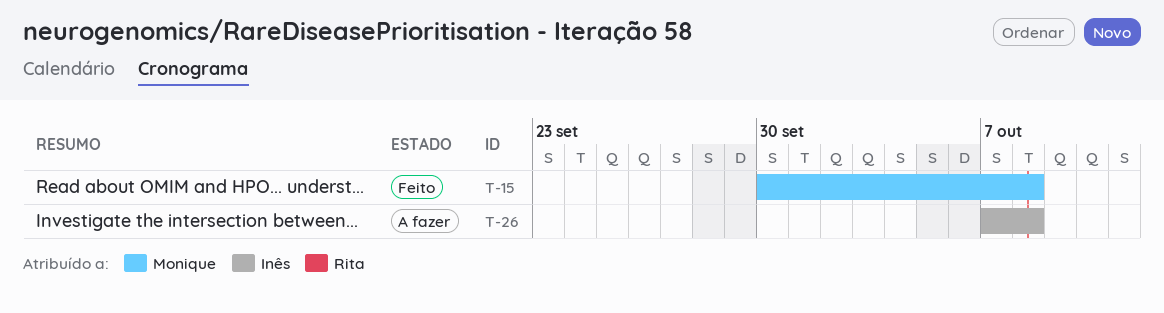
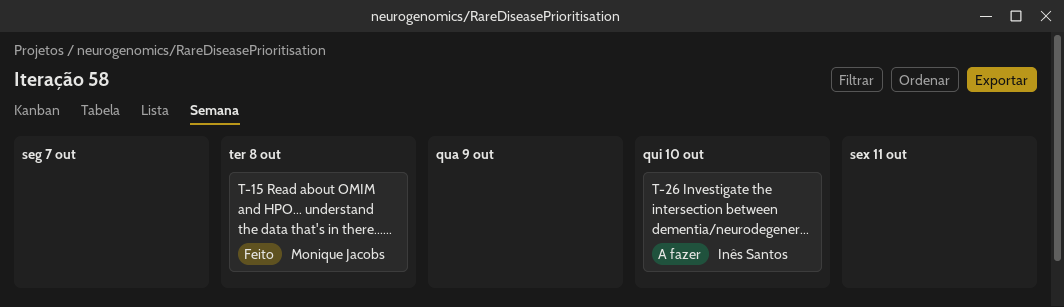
T-26, due: Oct 8 -> Oct 10

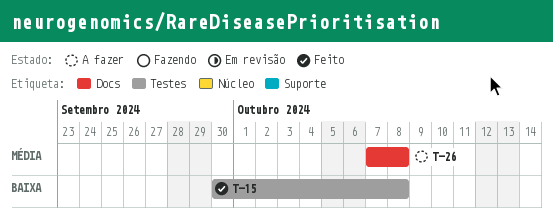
T-26, due: Oct 10 -> Oct 8

